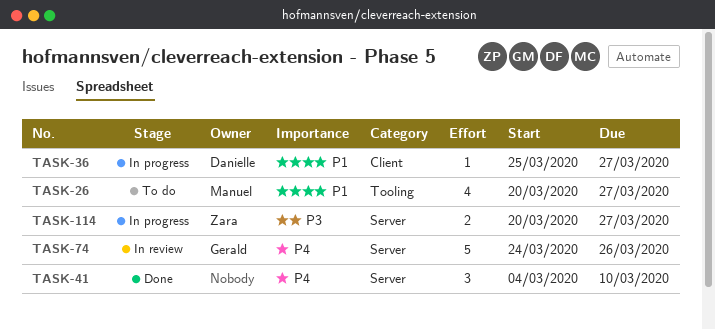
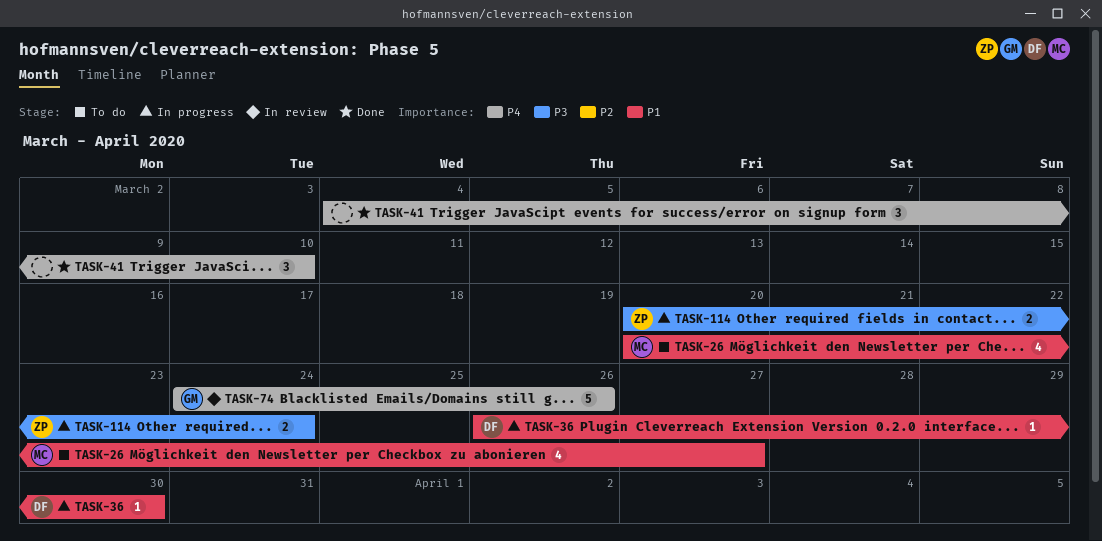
TASK-36, start: Mar 25 -> Mar 26
TASK-36, due: Mar 27 -> Mar 30
TASK-114, due: Mar 27 -> Mar 24

